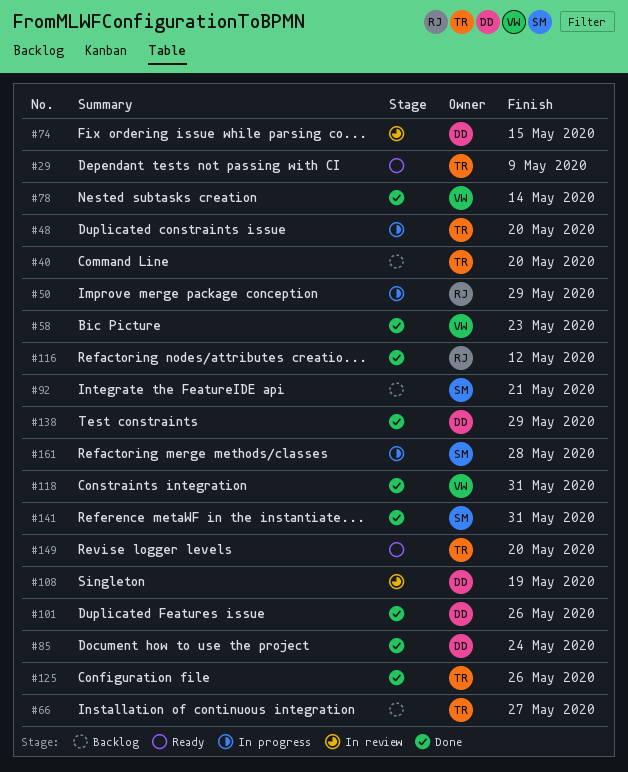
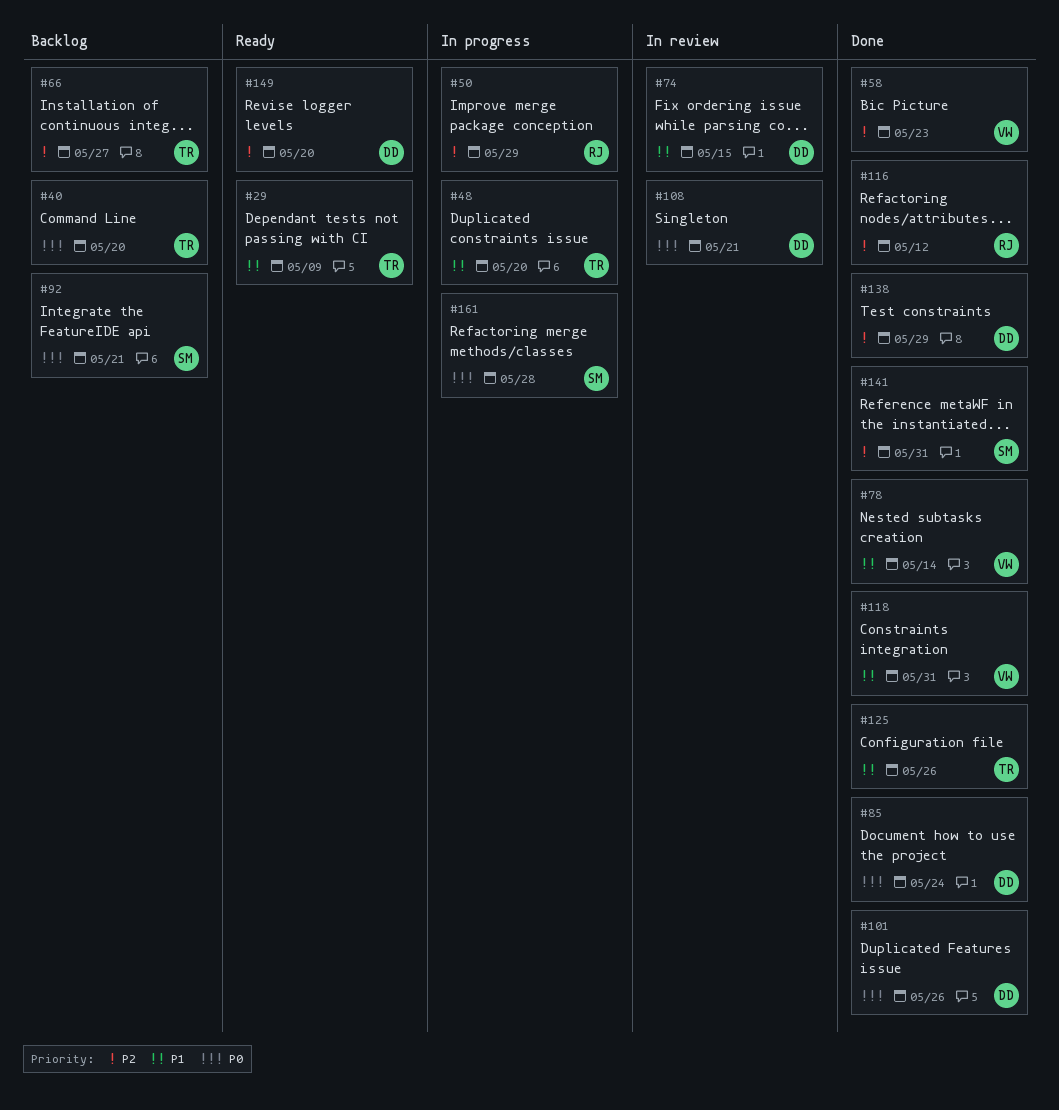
#108, due: May 19 -> May 21
#149, owner: TR -> DD

